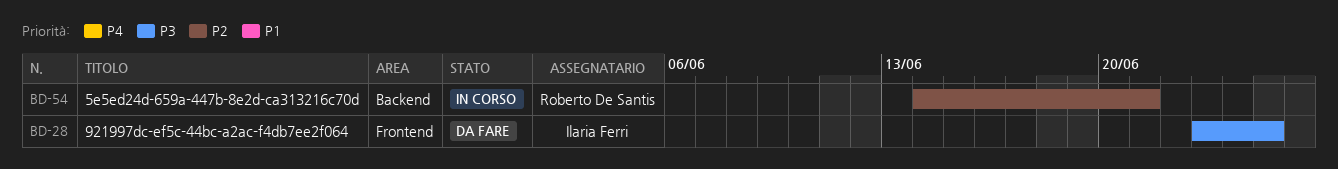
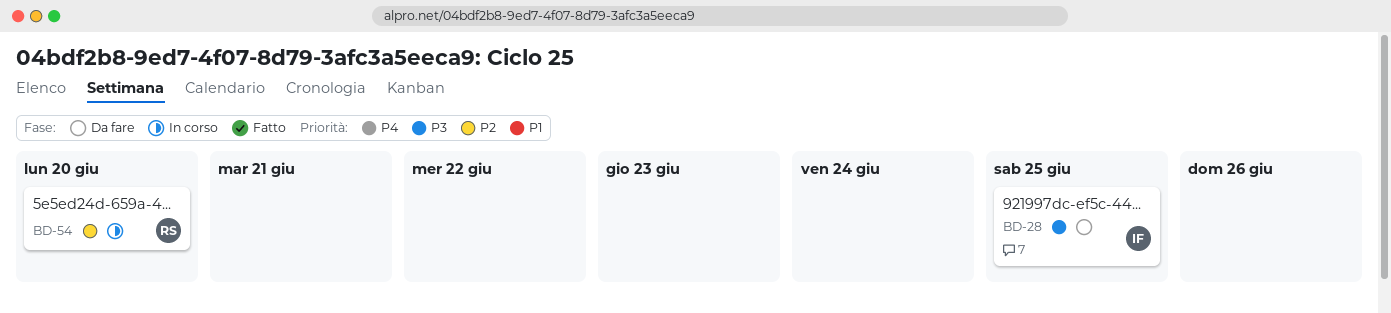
BD-54, due: Jun 21 -> Jun 20

